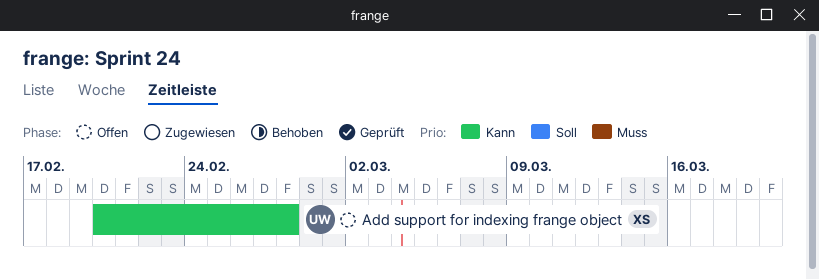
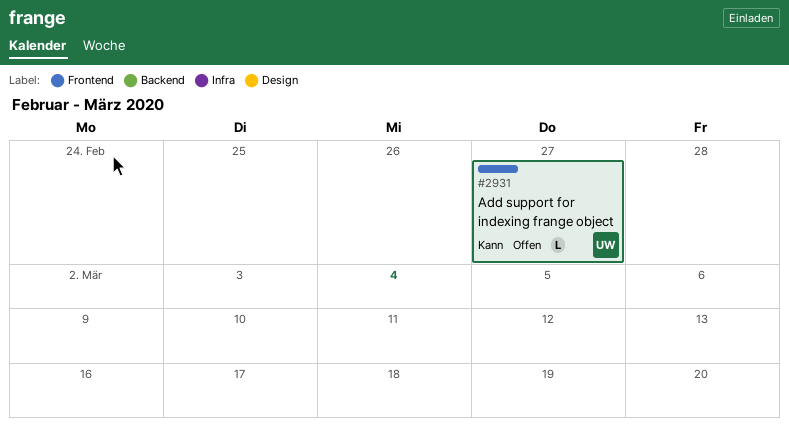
Add support for indexing frange object, estimate: XS -> L
Add support for indexing frange object, due: Feb 28 -> Feb 27

